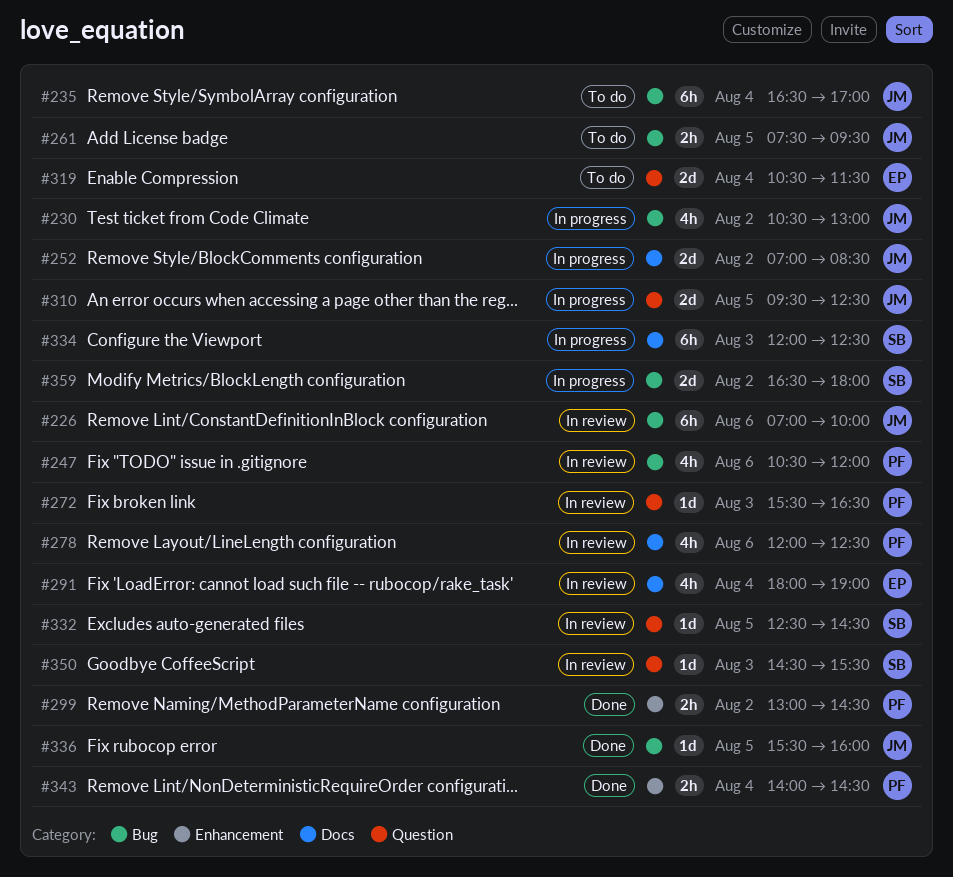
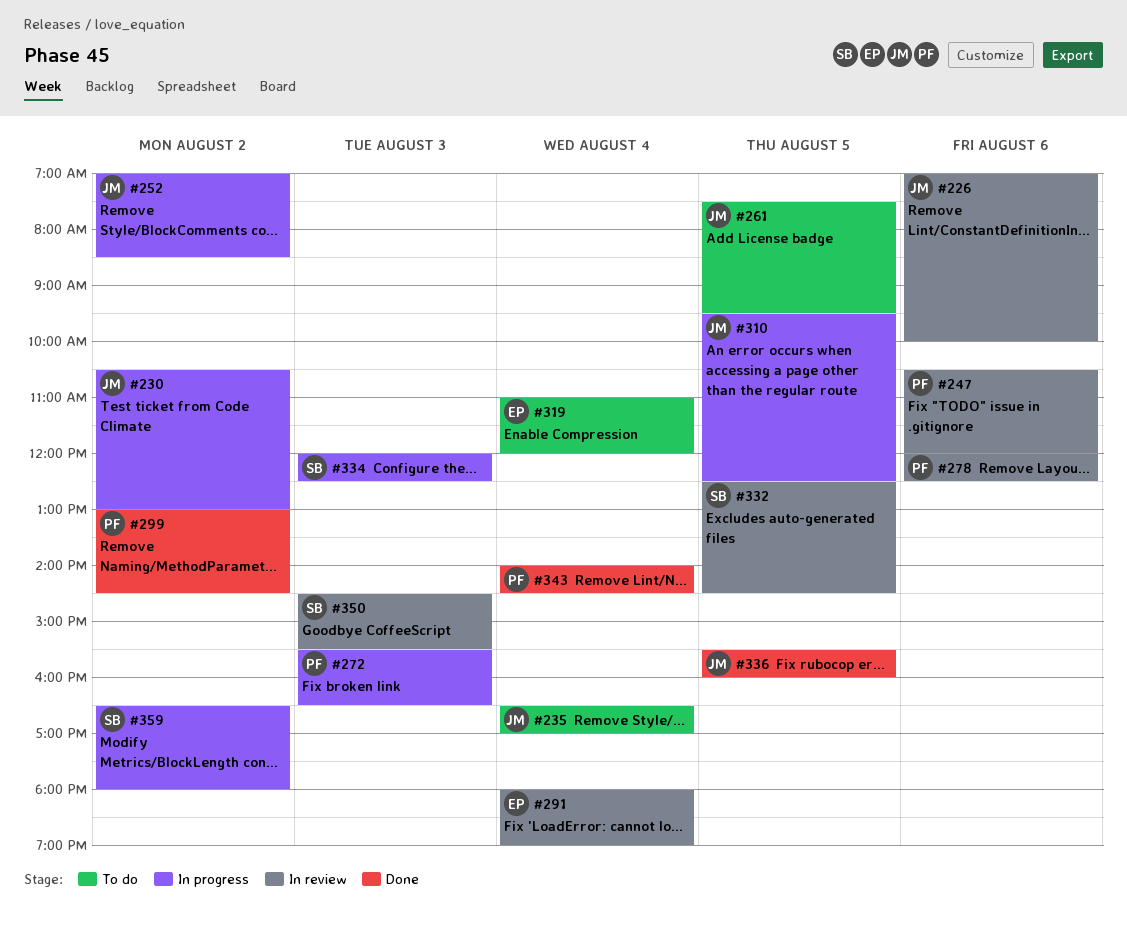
#272, status: In review -> In progress
#319, begins: 10:30 -> 11:00
#319, ends: 11:30 -> 12:00

